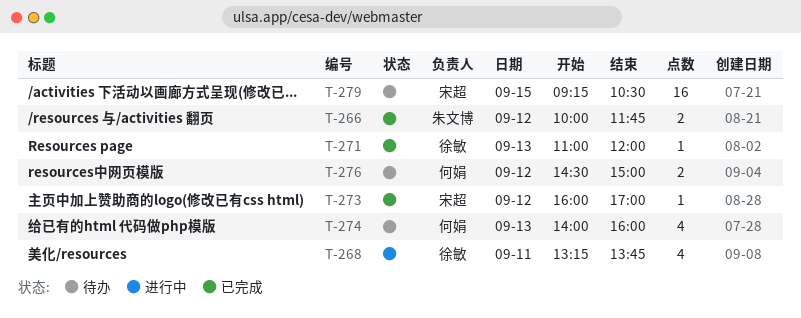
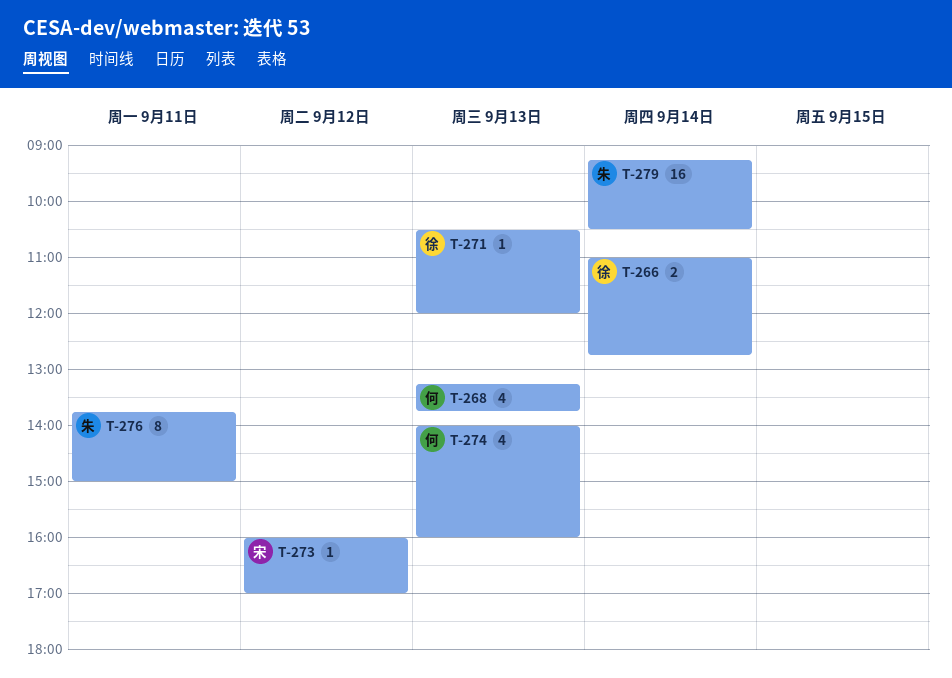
T-266, owner: 朱文博 -> 徐敏
T-266, day: Sep 12 -> Sep 14
T-266, begins: 10:00 -> 11:00
T-266, ends: 11:45 -> 12:45
T-268, owner: 徐敏 -> 何娟
T-268, day: Sep 11 -> Sep 13
T-271, begins: 11:00 -> 10:30
T-276, owner: 何娟 -> 朱文博
T-276, estimate: 2 -> 8
T-276, day: Sep 12 -> Sep 11
T-276, begins: 14:30 -> 13:45
T-279, owner: 宋超 -> 朱文博
T-279, day: Sep 15 -> Sep 14

